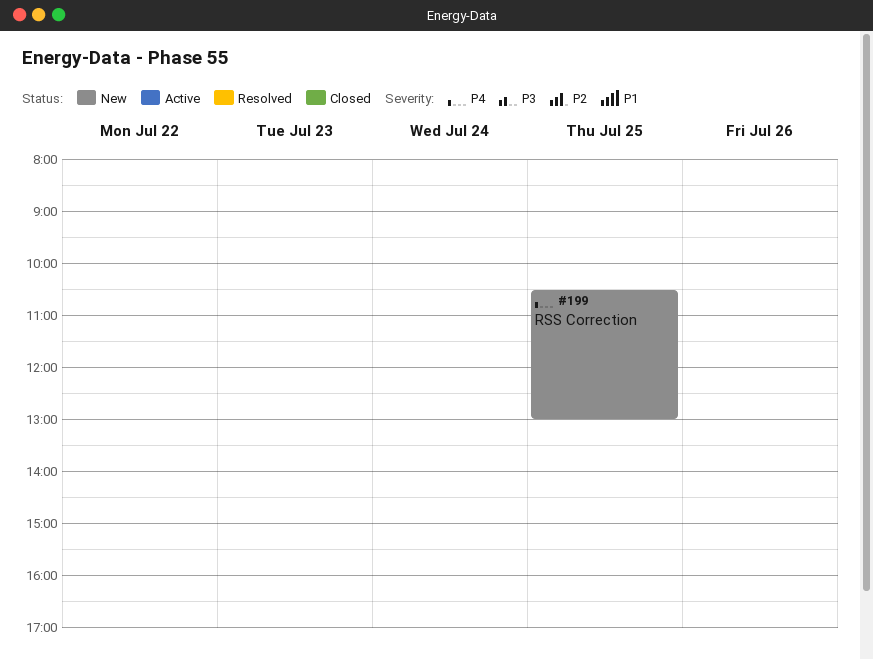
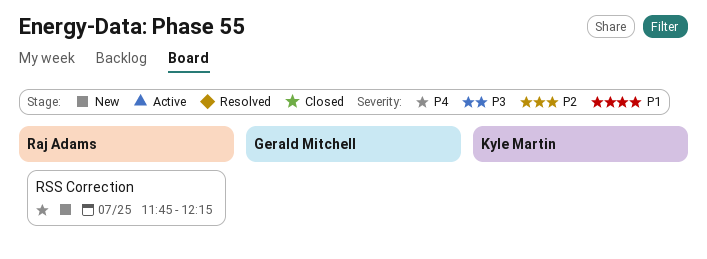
RSS Correction, begins: 10:30 -> 11:45
RSS Correction, ends: 13:00 -> 12:15

